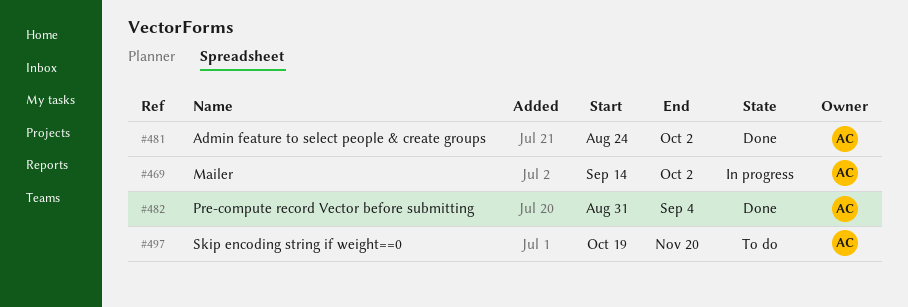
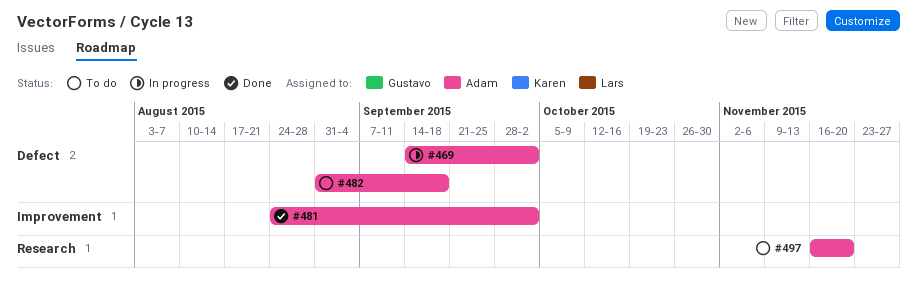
#482, status: Done -> To do
#482, due: Sep 4 -> Sep 18
#497, start: Oct 19 -> Nov 16

